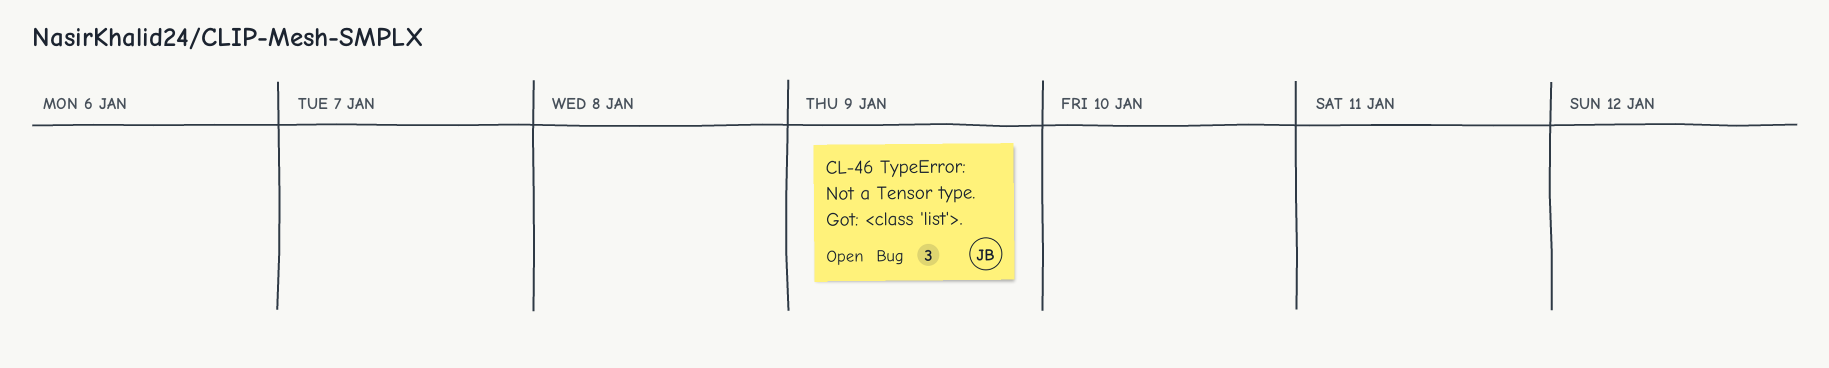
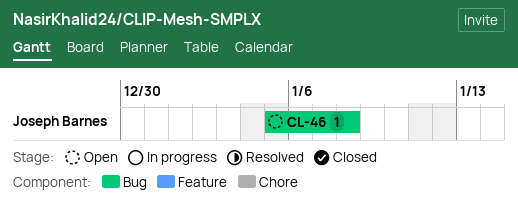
CL-46, estimate: 3 -> 1
CL-46, due: Jan 9 -> Jan 8

